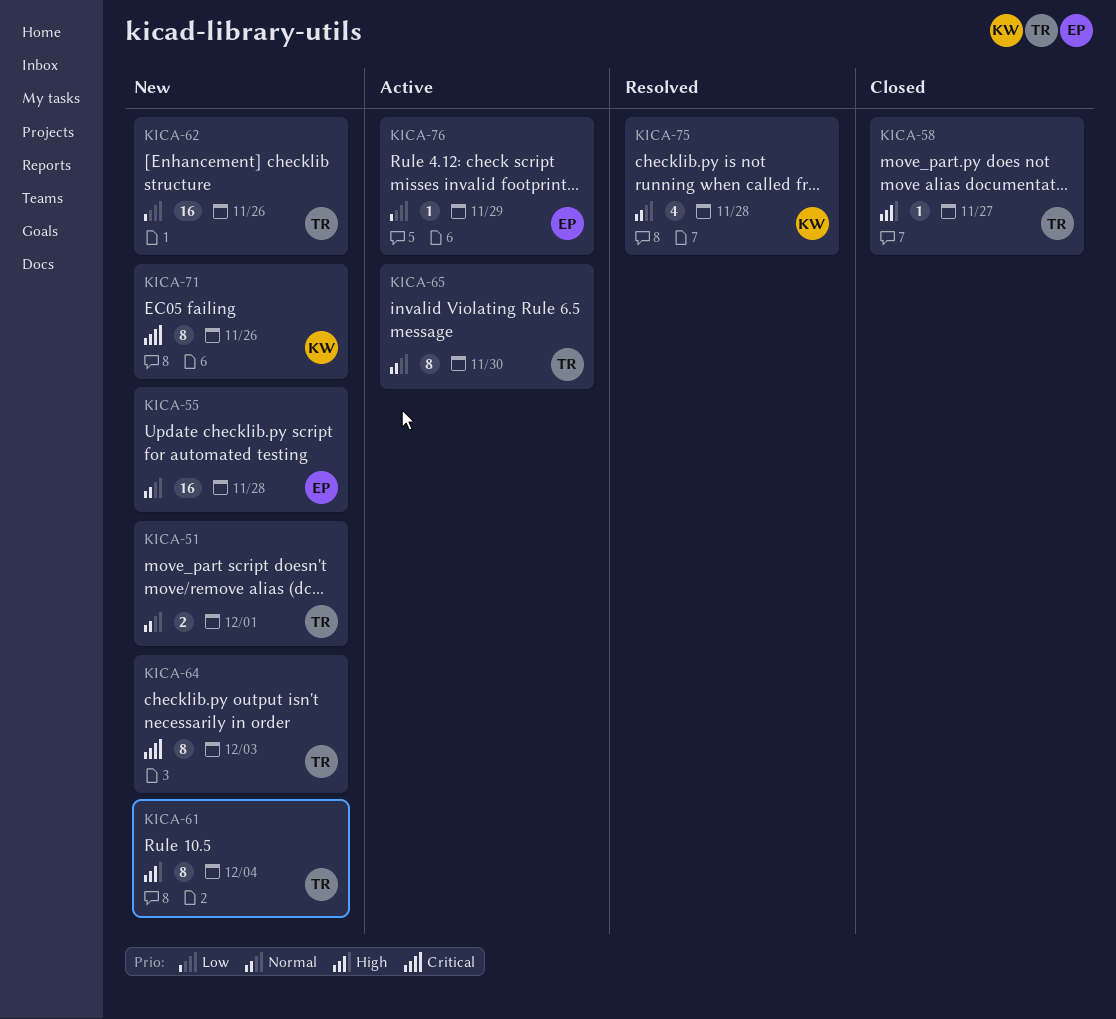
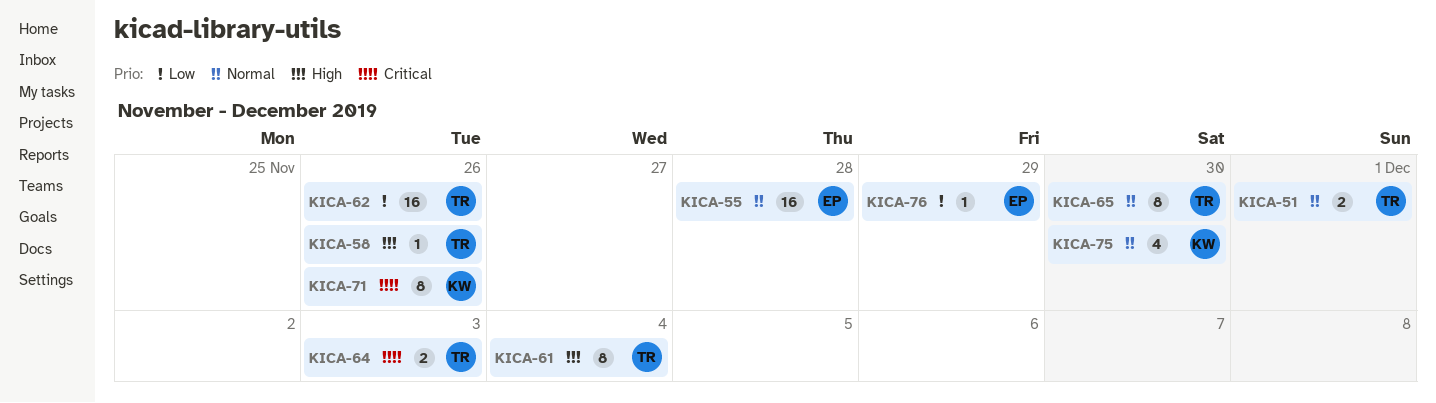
KICA-58, due: Nov 27 -> Nov 26
KICA-64, estimate: 8 -> 2
KICA-75, due: Nov 28 -> Nov 30

